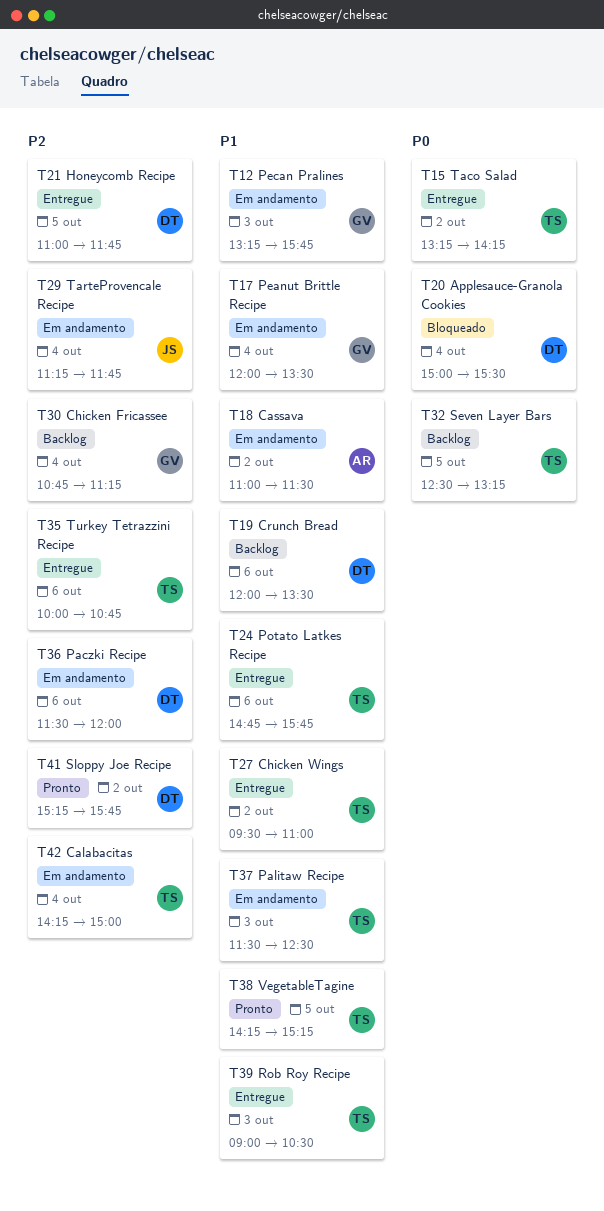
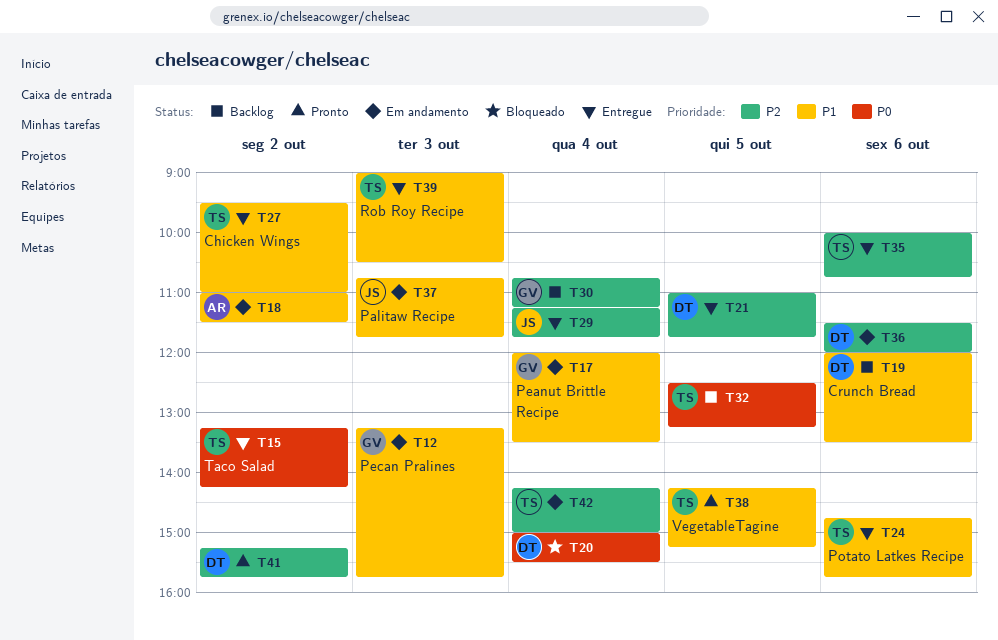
T29, status: Em andamento -> Entregue
T37, owner: TS -> JS
T37, begins: 11:30 -> 10:45
T37, ends: 12:30 -> 11:45

